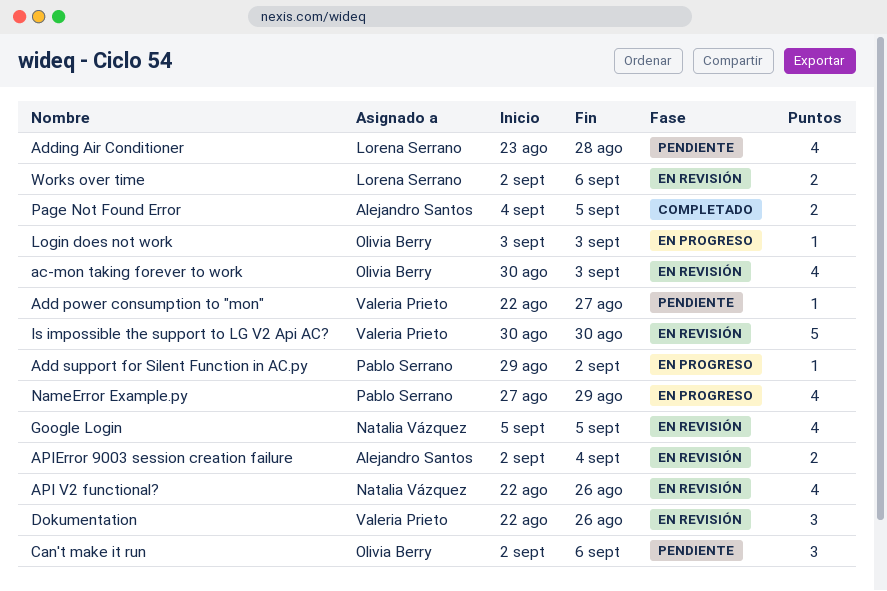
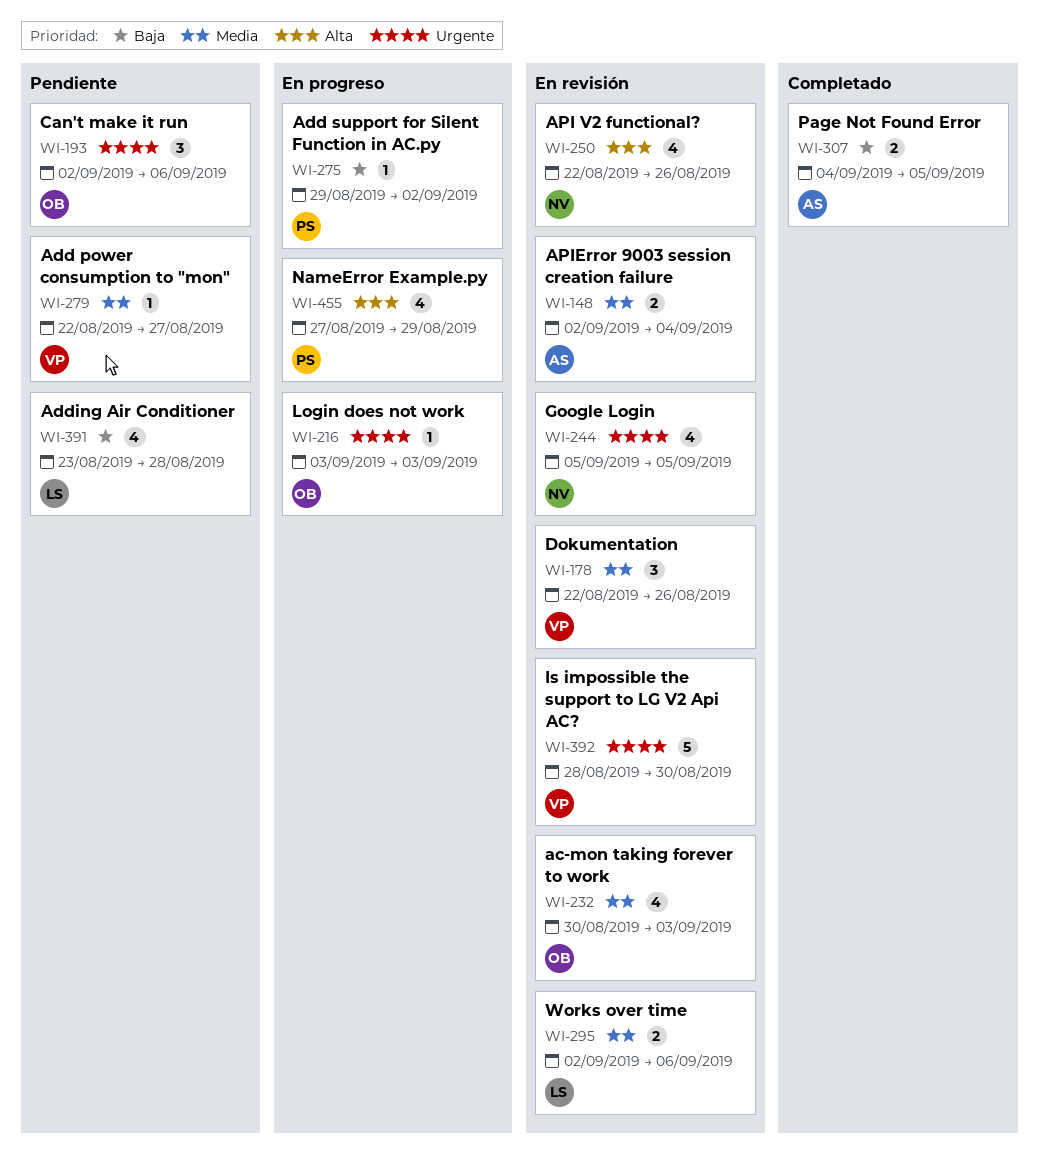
Is impossible the support to LG V2 Api AC?, start: Aug 30 -> Aug 28

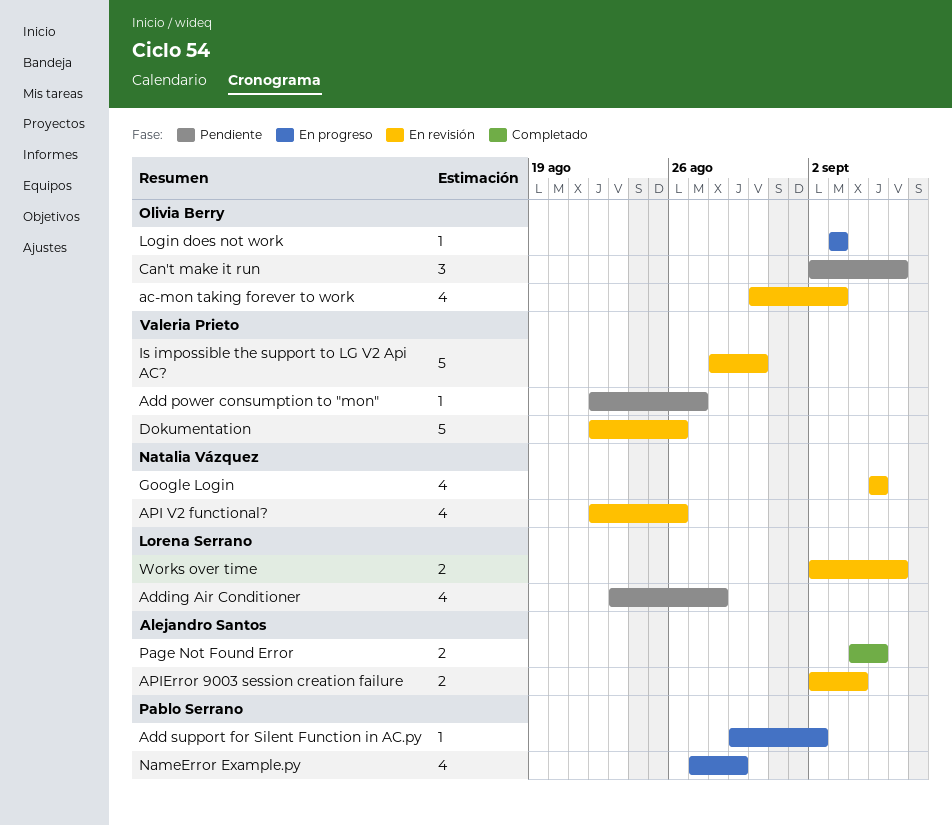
Dokumentation, estimate: 3 -> 5

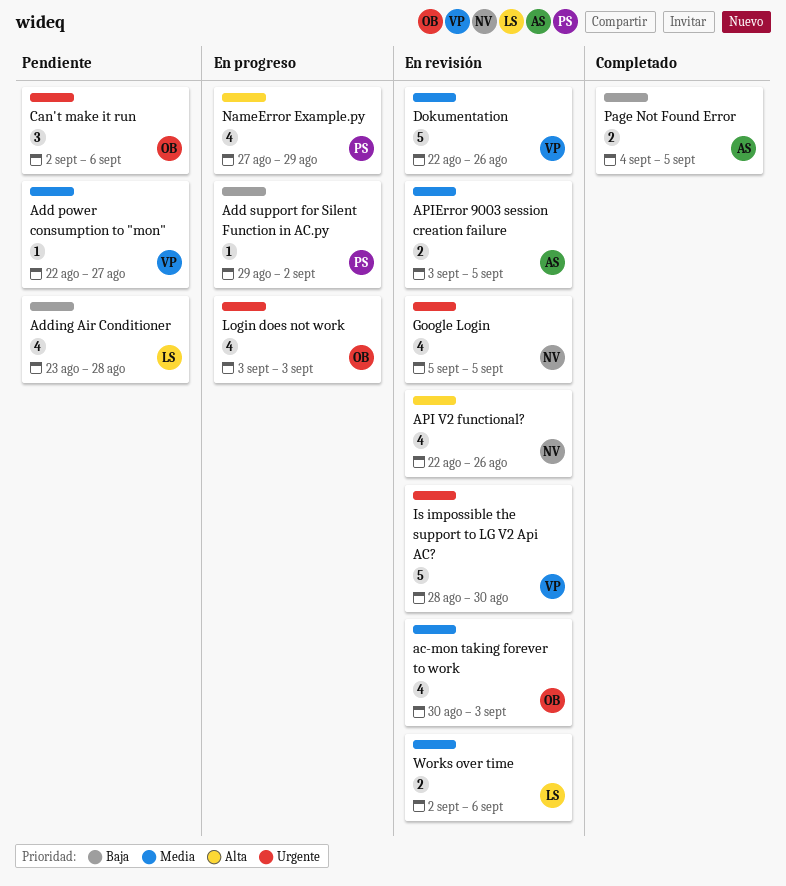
APIError 9003 session creation failure, start: Sep 2 -> Sep 3
APIError 9003 session creation failure, due: Sep 4 -> Sep 5
Login does not work, estimate: 1 -> 4

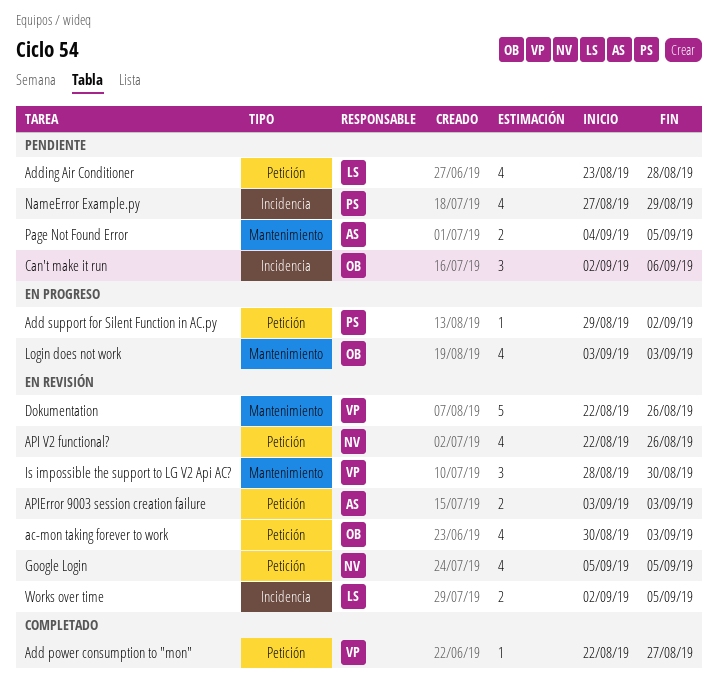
Add power consumption to "mon", status: Pendiente -> Completado
APIError 9003 session creation failure, due: Sep 5 -> Sep 3
Is impossible the support to LG V2 Api AC?, estimate: 5 -> 3
NameError Example.py, status: En progreso -> Pendiente
Page Not Found Error, status: Completado -> Pendiente
Works over time, due: Sep 6 -> Sep 5

